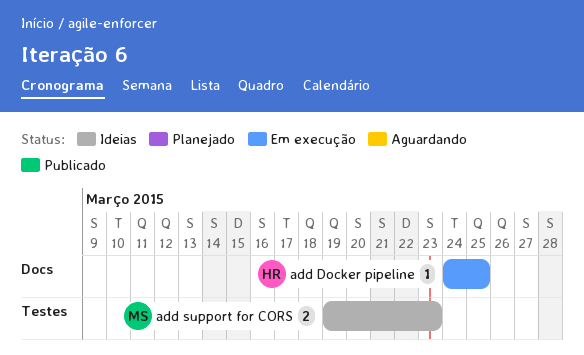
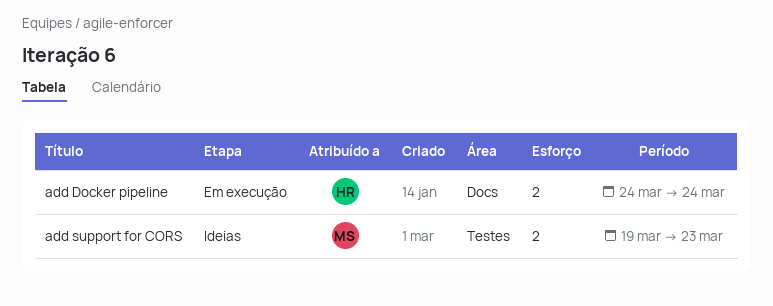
add Docker pipeline, estimate: 1 -> 2
add Docker pipeline, due: Mar 25 -> Mar 24

